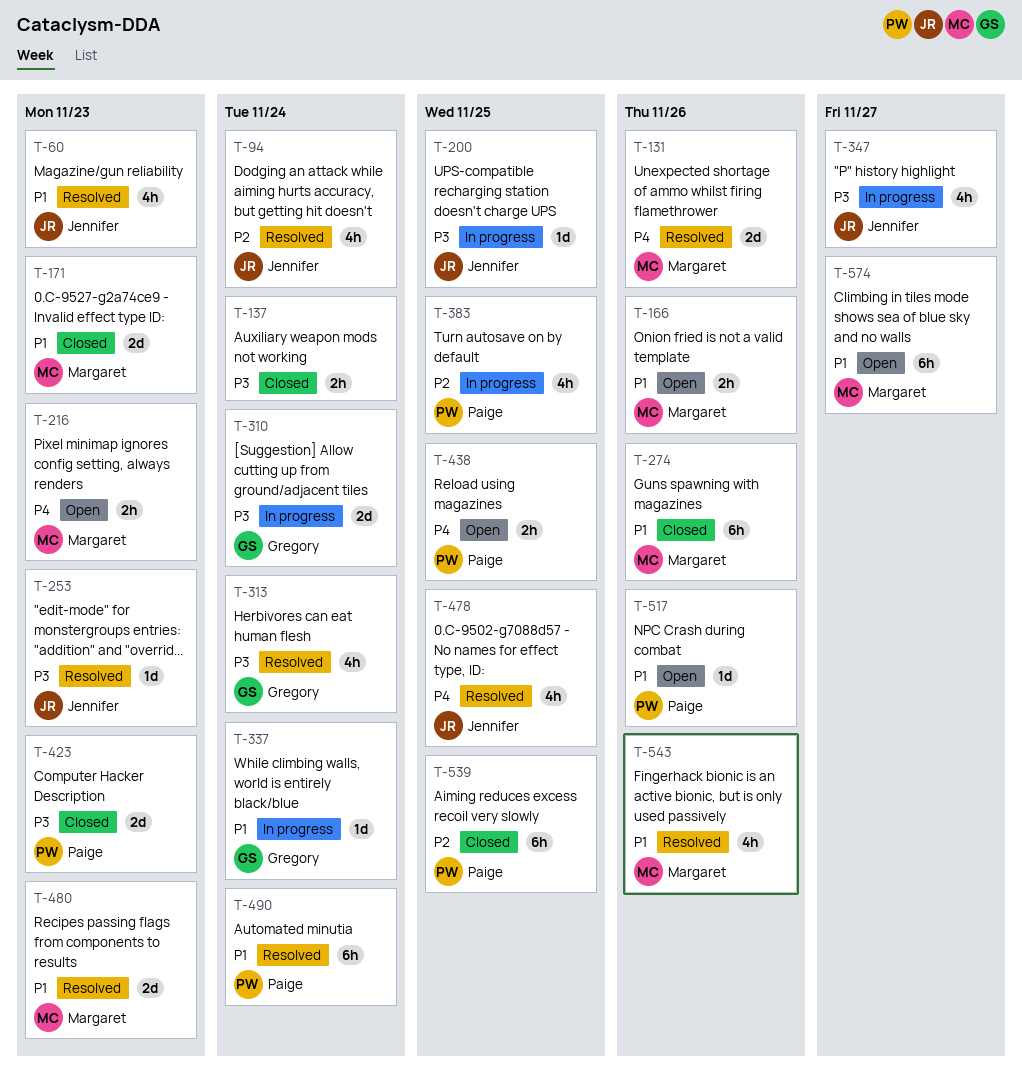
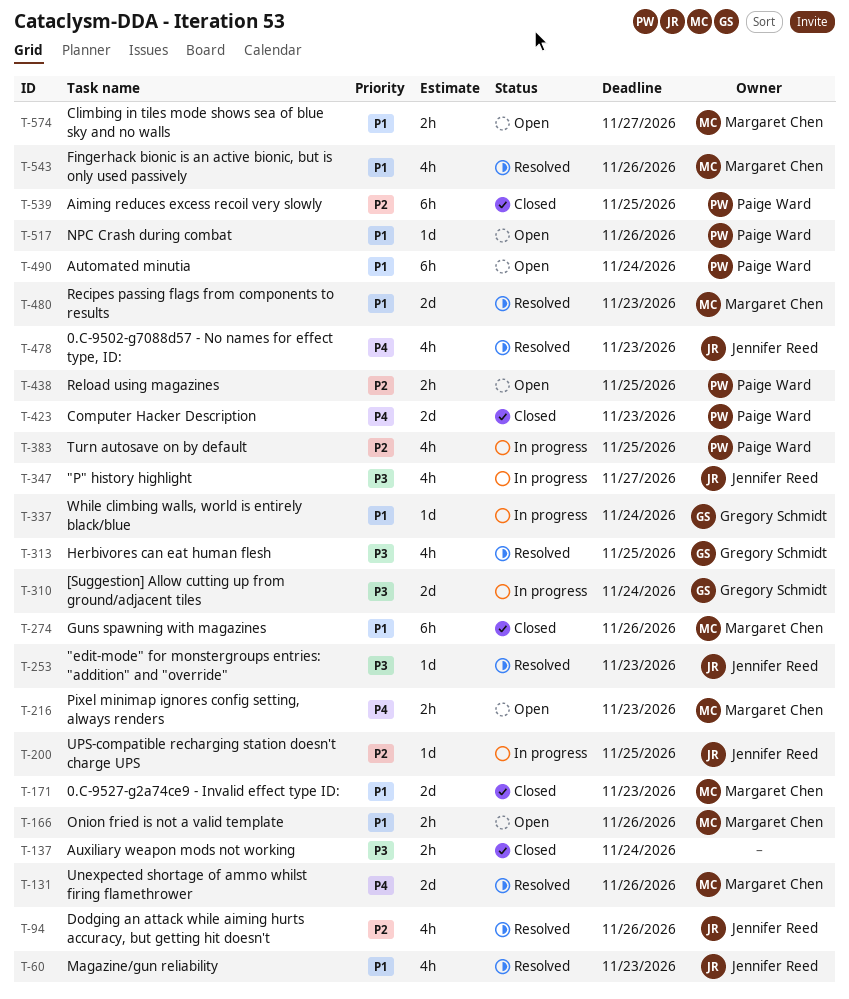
T-94, due: Nov 24 -> Nov 26
T-200, priority: P3 -> P2
T-313, due: Nov 24 -> Nov 25
T-423, priority: P3 -> P4
T-438, priority: P4 -> P2
T-478, due: Nov 25 -> Nov 23
T-490, status: Resolved -> Open
T-574, estimate: 6h -> 2h

